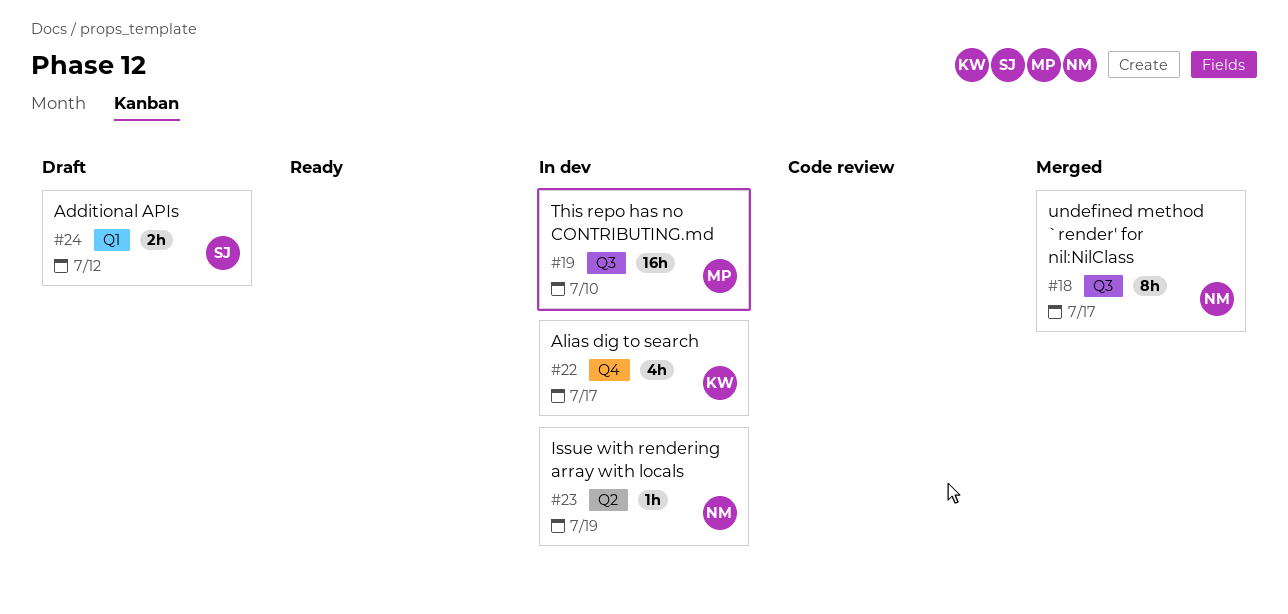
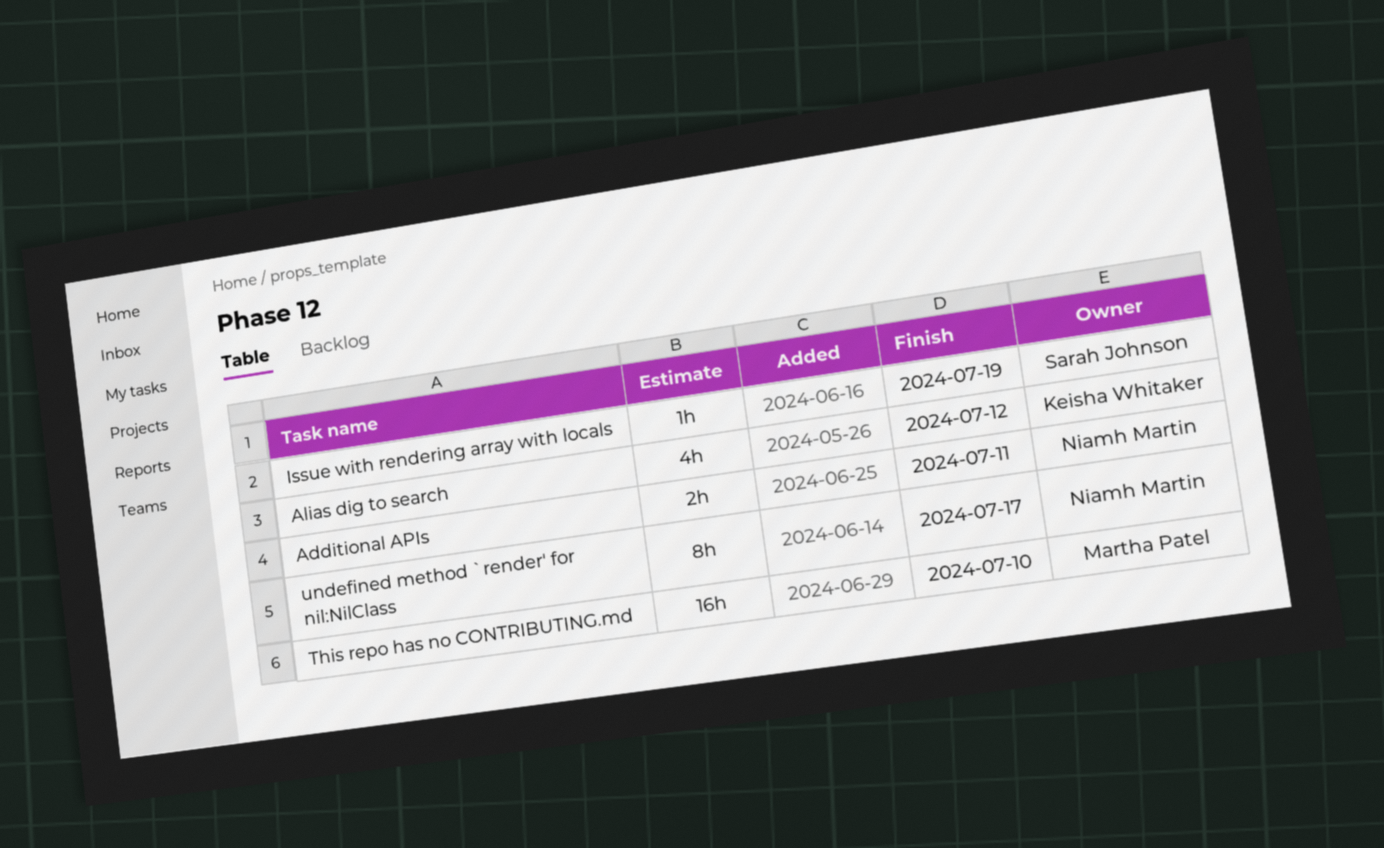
Additional APIs, owner: Sarah Johnson -> Niamh Martin
Additional APIs, due: Jul 12 -> Jul 11
Alias dig to search, due: Jul 17 -> Jul 12
Issue with rendering array with locals, owner: Niamh Martin -> Sarah Johnson

